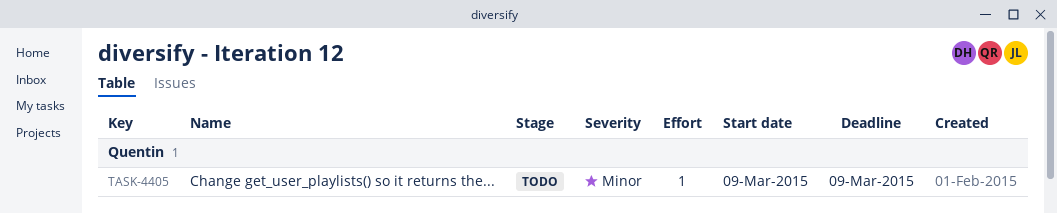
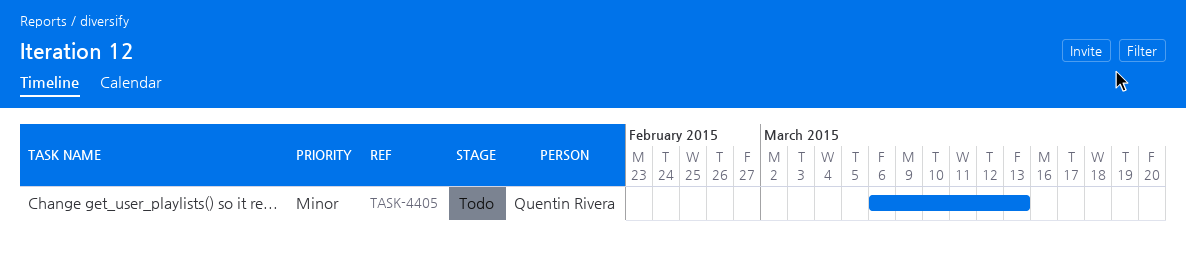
TASK-4405, start: Mar 9 -> Mar 6
TASK-4405, due: Mar 9 -> Mar 13

